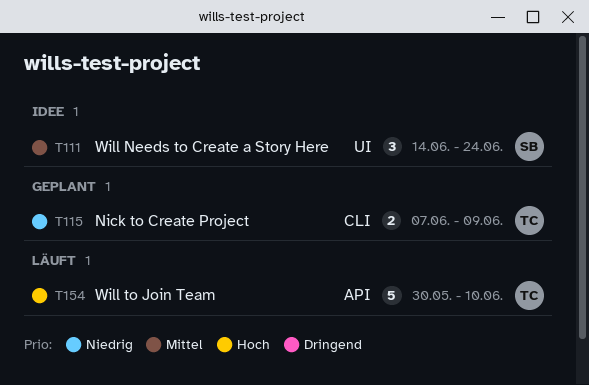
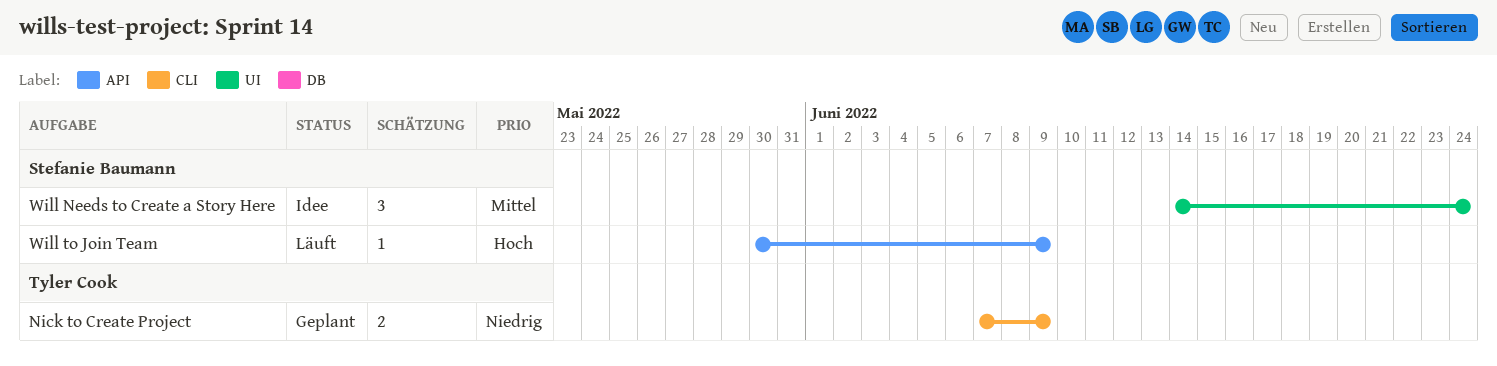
Will to Join Team, owner: Tyler Cook -> Stefanie Baumann
Will to Join Team, estimate: 5 -> 1
Will to Join Team, due: Jun 10 -> Jun 9

